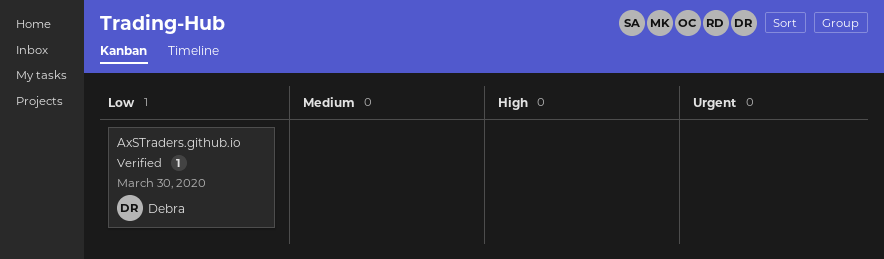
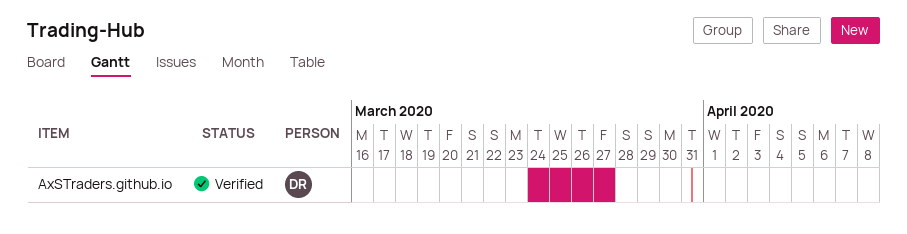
AxSTraders.github.io, due: Mar 30 -> Mar 27

